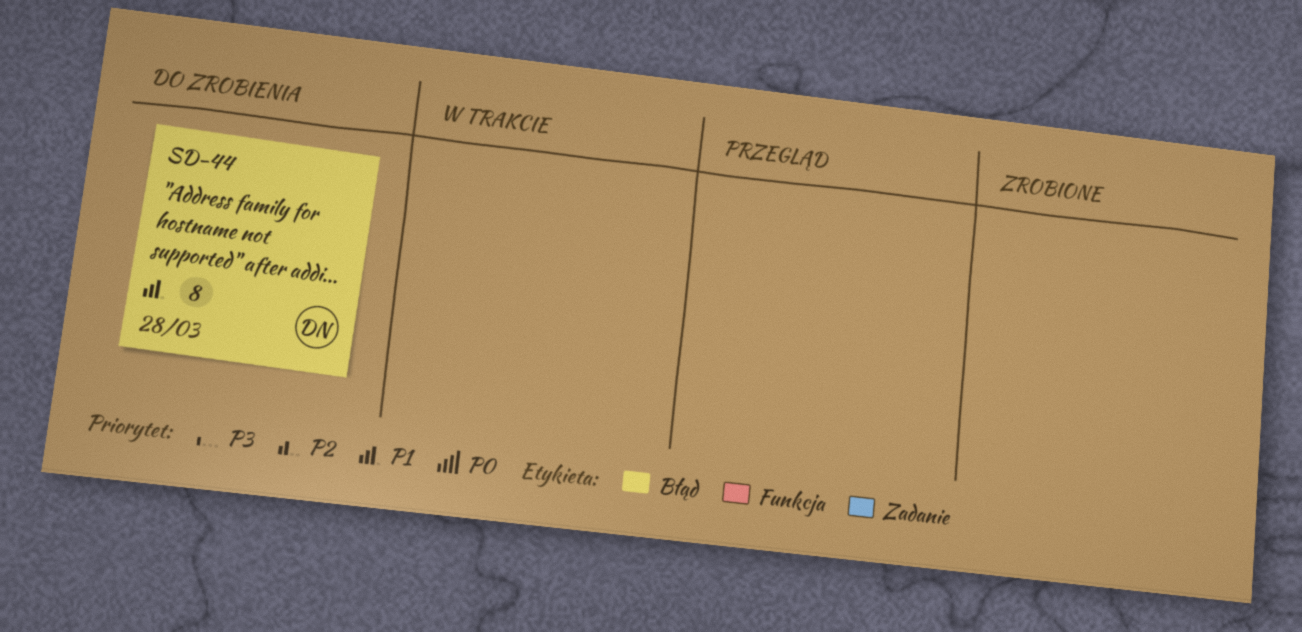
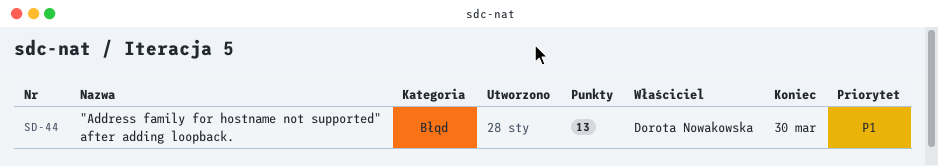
SD-44, estimate: 8 -> 13
SD-44, due: Mar 28 -> Mar 30

